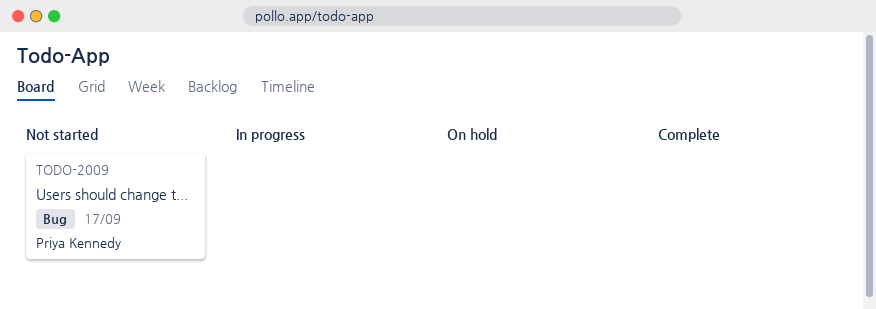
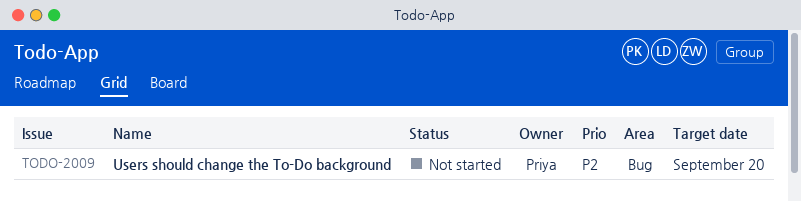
TODO-2009, due: Sep 17 -> Sep 20

